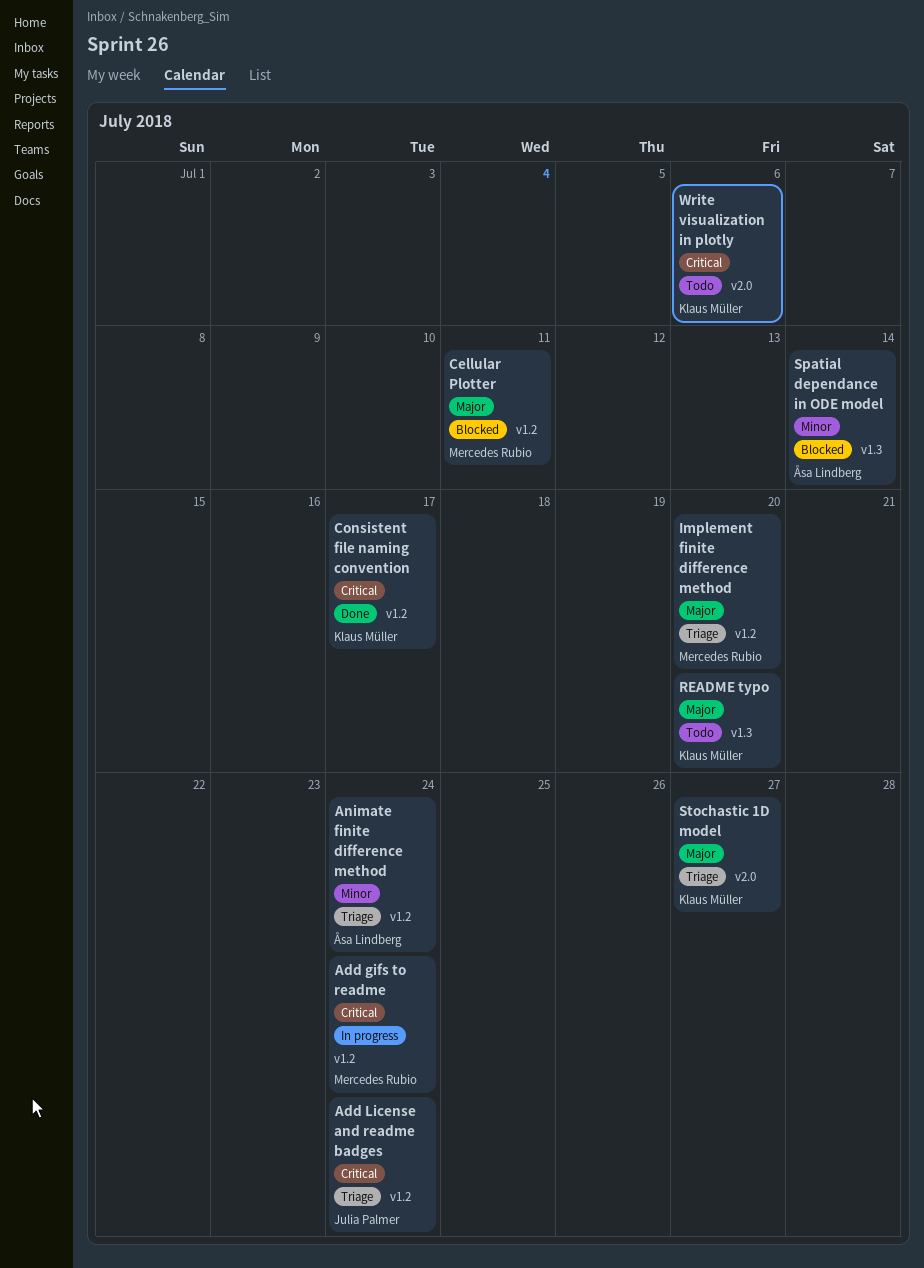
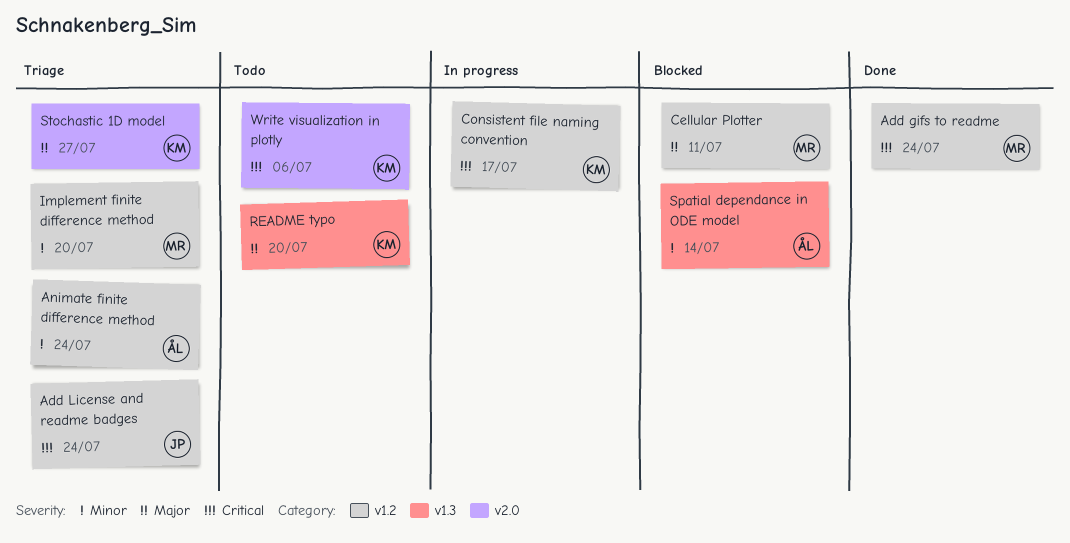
Add gifs to readme, status: In progress -> Done
Consistent file naming convention, status: Done -> In progress
Implement finite difference method, priority: Major -> Minor

